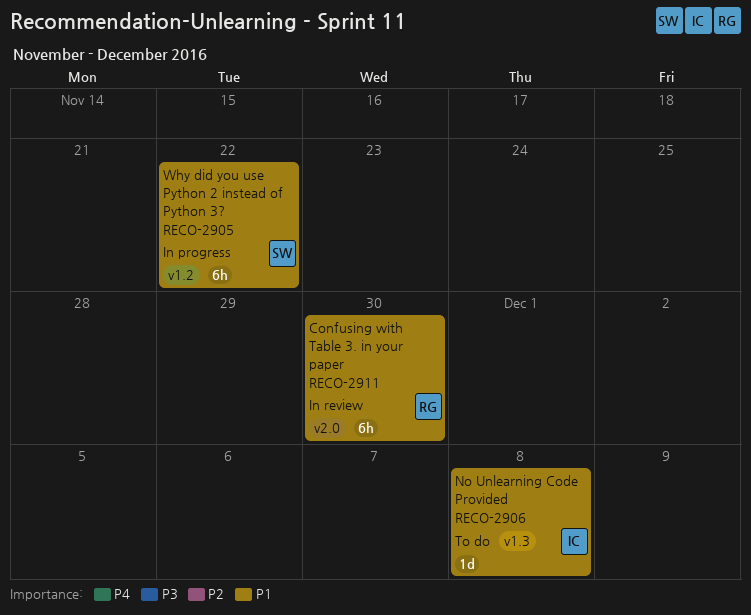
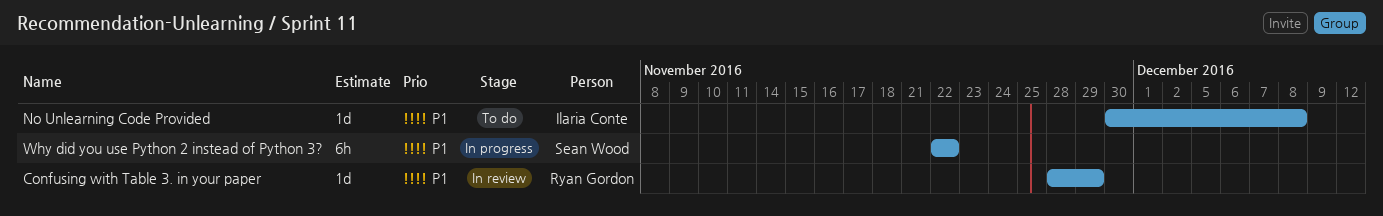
Confusing with Table 3. in your paper, estimate: 6h -> 1d
Confusing with Table 3. in your paper, due: Nov 30 -> Nov 29

